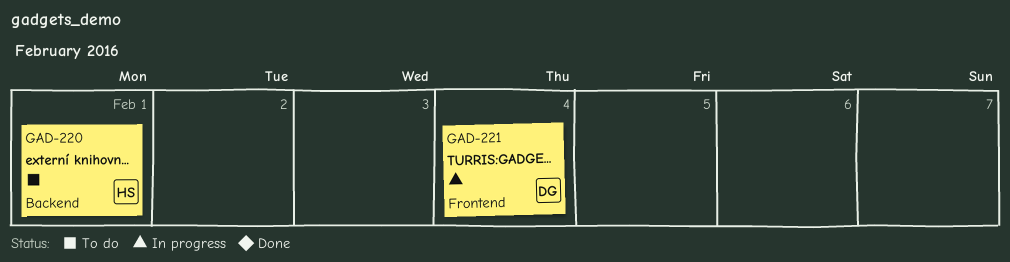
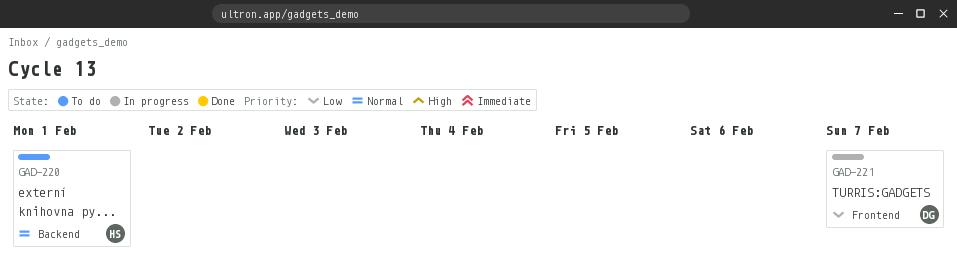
GAD-221, due: Feb 4 -> Feb 7

